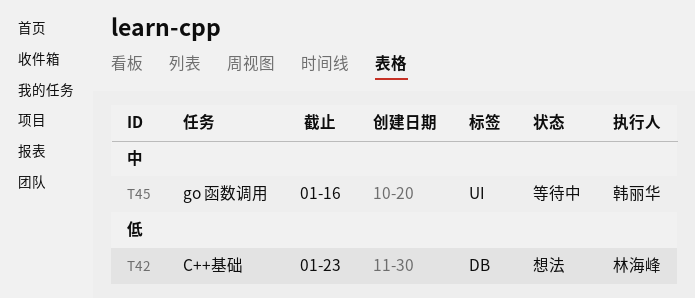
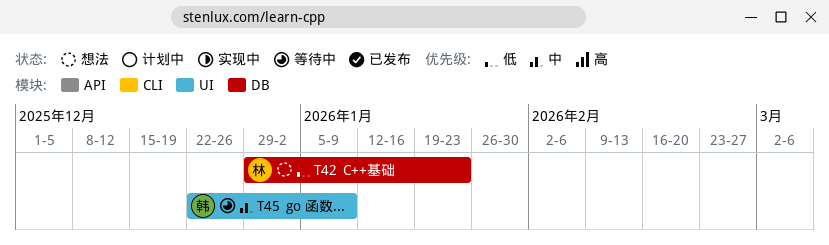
T45, due: Jan 16 -> Jan 9

